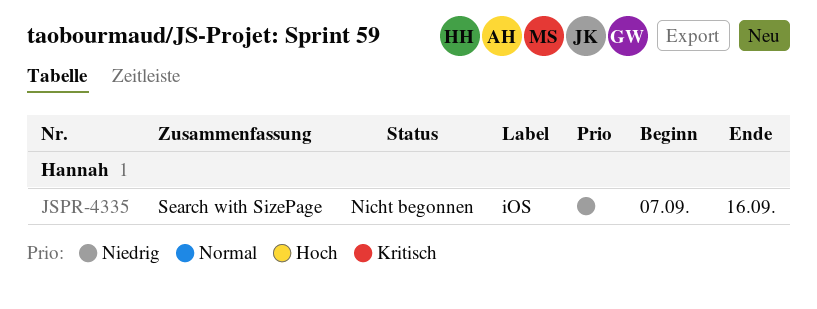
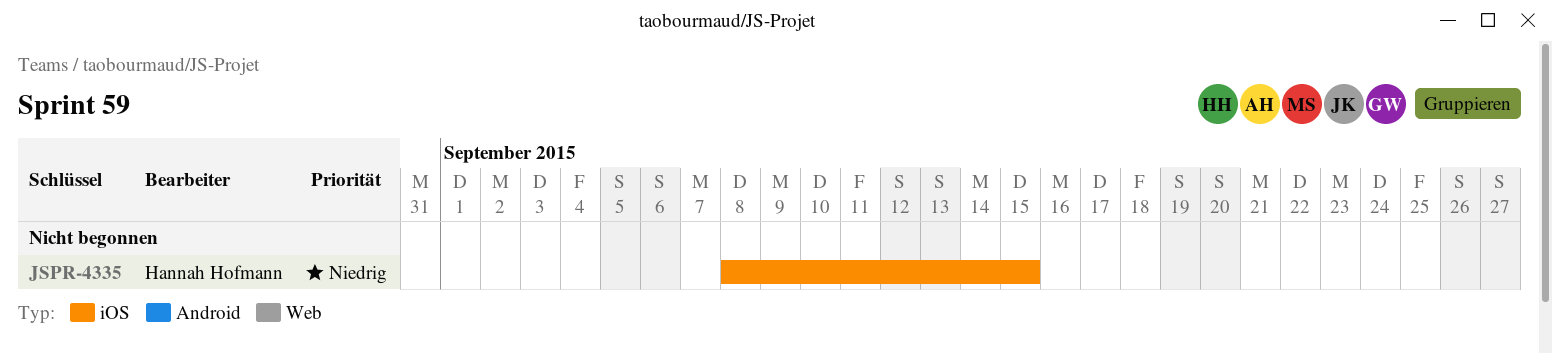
JSPR-4335, start: Sep 7 -> Sep 8
JSPR-4335, due: Sep 16 -> Sep 15

